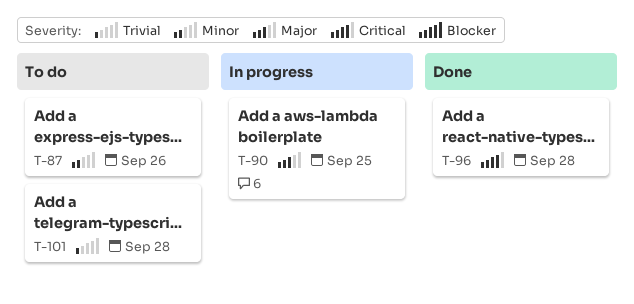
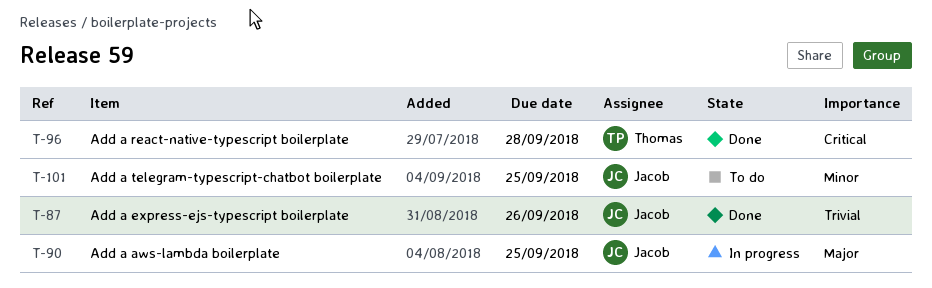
T-87, status: To do -> Done
T-87, priority: Minor -> Trivial
T-101, priority: Trivial -> Minor
T-101, due: Sep 28 -> Sep 25

